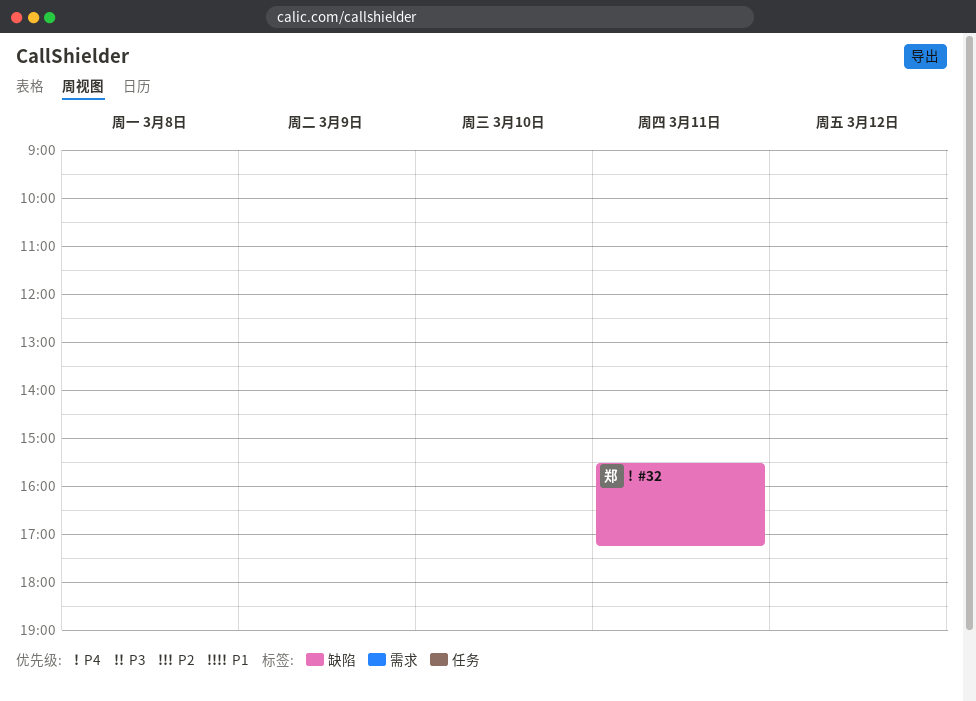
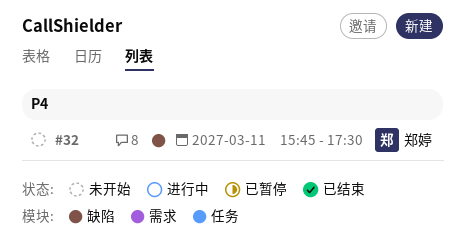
#32, begins: 15:30 -> 15:45
#32, ends: 17:15 -> 17:30

